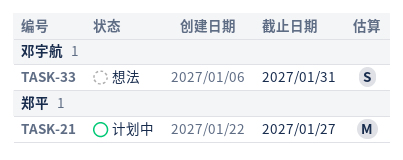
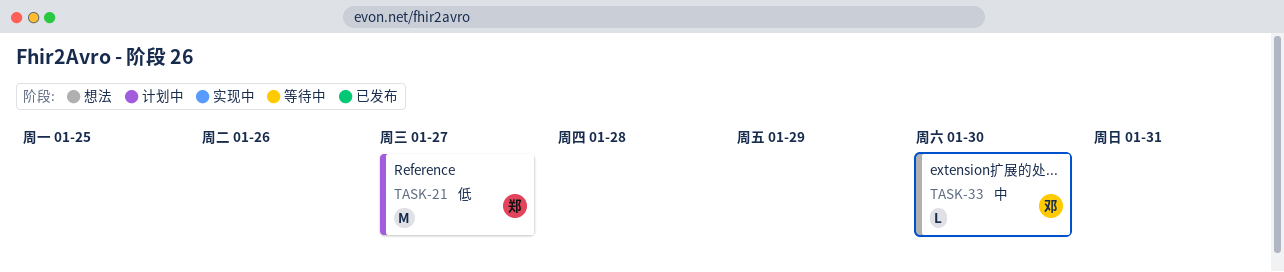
TASK-33, estimate: S -> L
TASK-33, due: Jan 31 -> Jan 30

